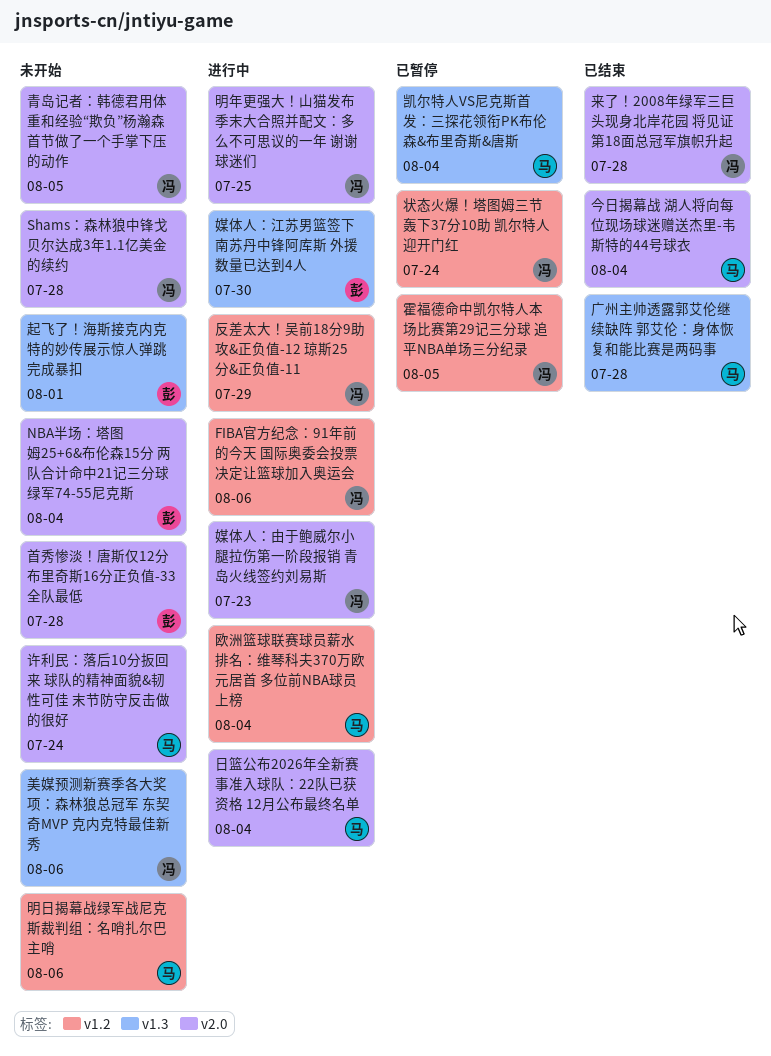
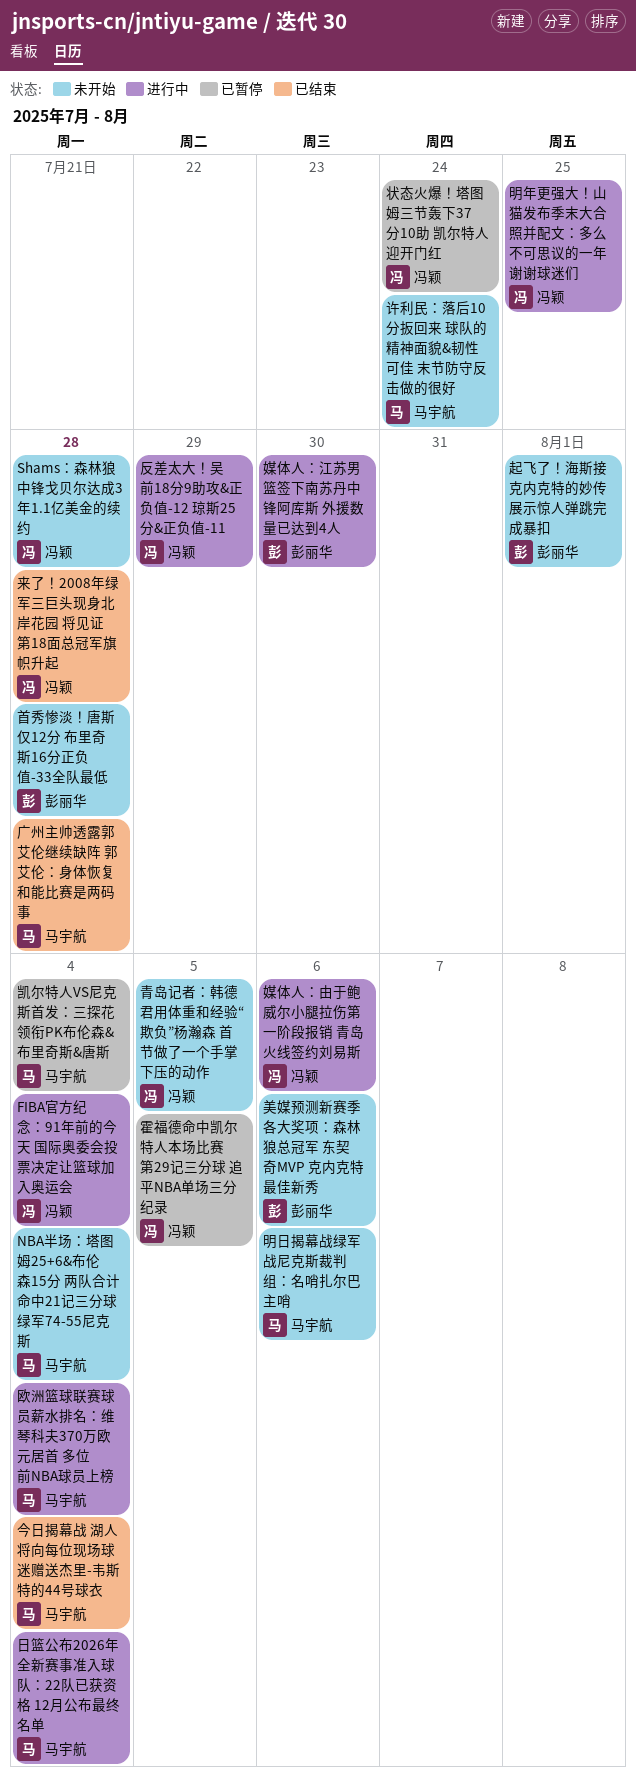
FIBA官方纪念：91年前的今天 国际奥委会投票决定让篮球加入奥运会, due: Aug 6 -> Aug 4
NBA半场：塔图姆25+6&布伦森15分 两队合计命中21记三分球 绿军74-55尼克斯, owner: 彭丽华 -> 马宇航
媒体人：由于鲍威尔小腿拉伤第一阶段报销 青岛火线签约刘易斯, due: Jul 23 -> Aug 6
美媒预测新赛季各大奖项：森林狼总冠军 东契奇MVP 克内克特最佳新秀, owner: 冯颖 -> 彭丽华

